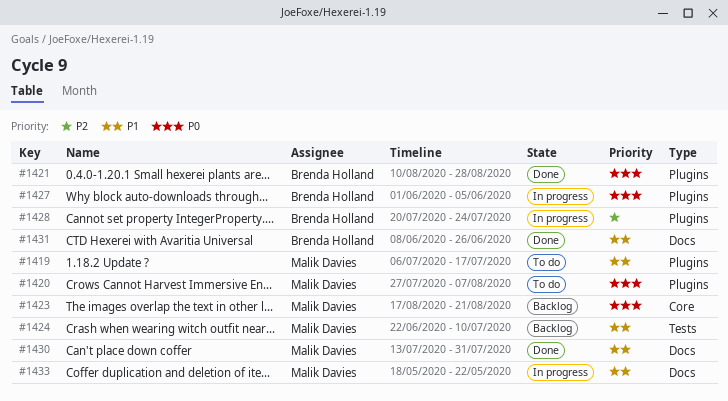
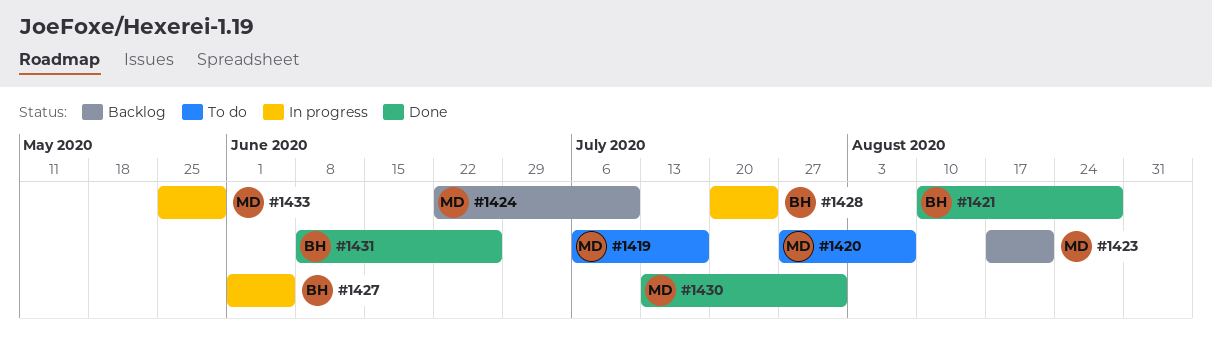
#1433, start: May 18 -> May 25
#1433, due: May 22 -> May 29

